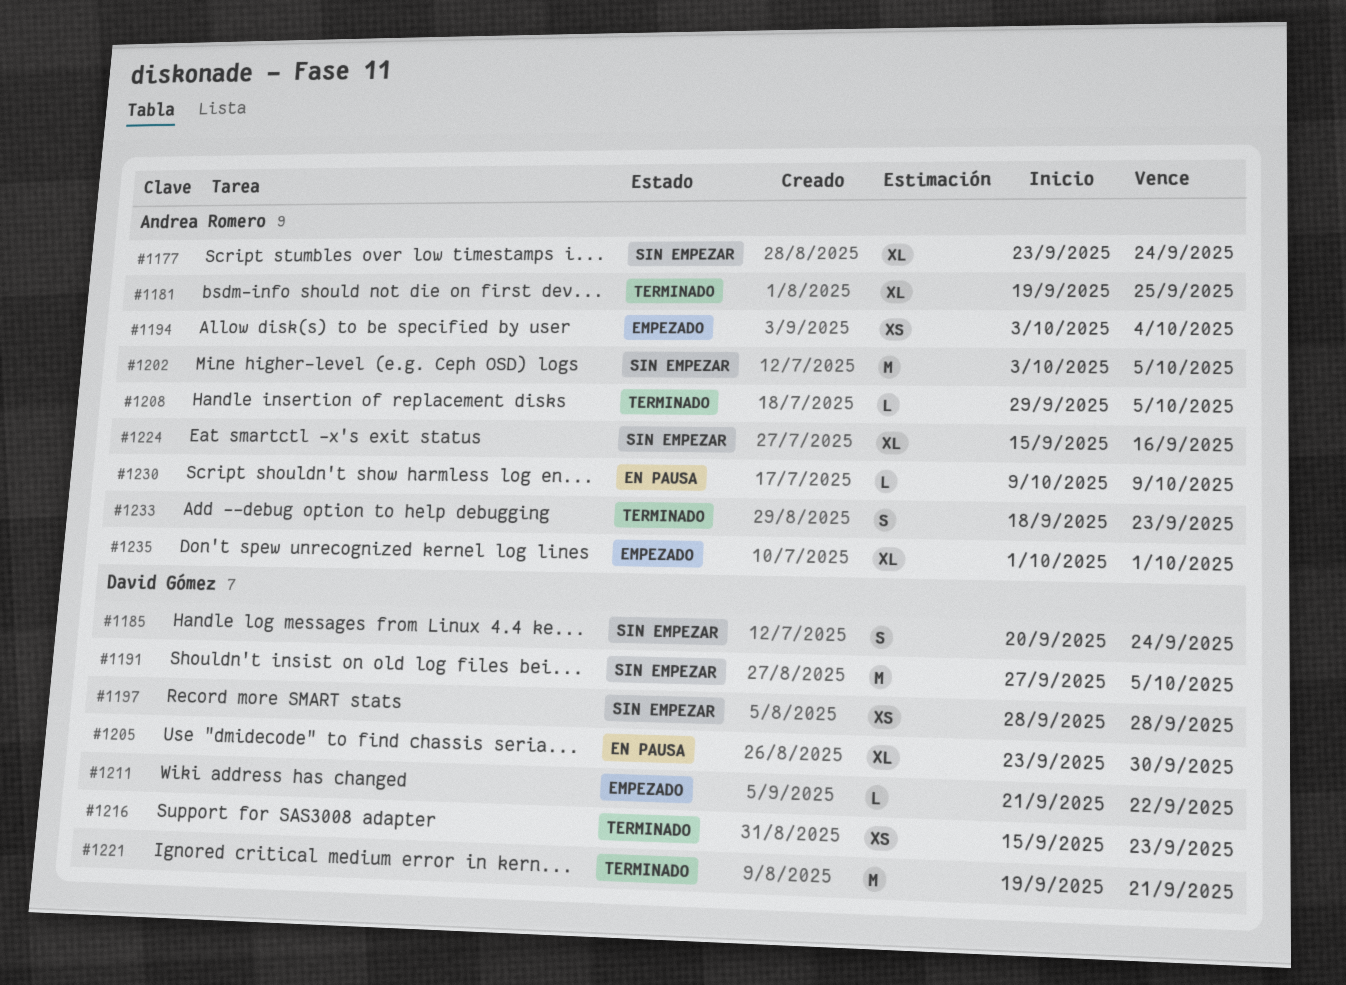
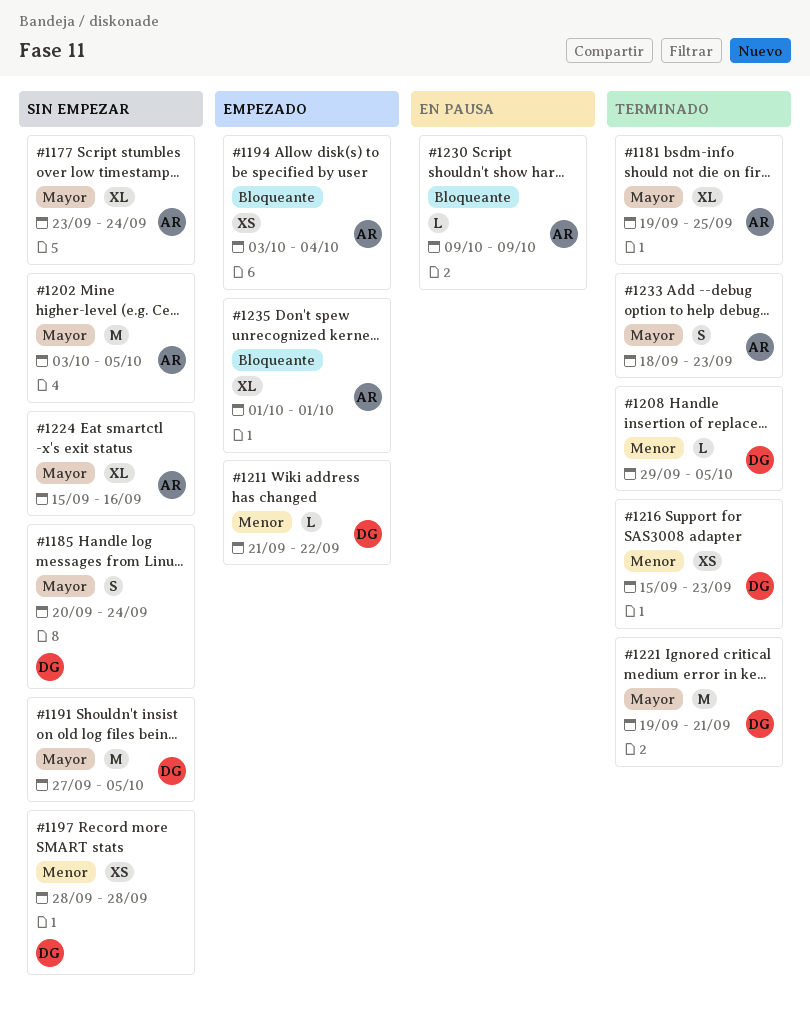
#1205: present -> none
#1208, owner: Andrea Romero -> David Gómez

